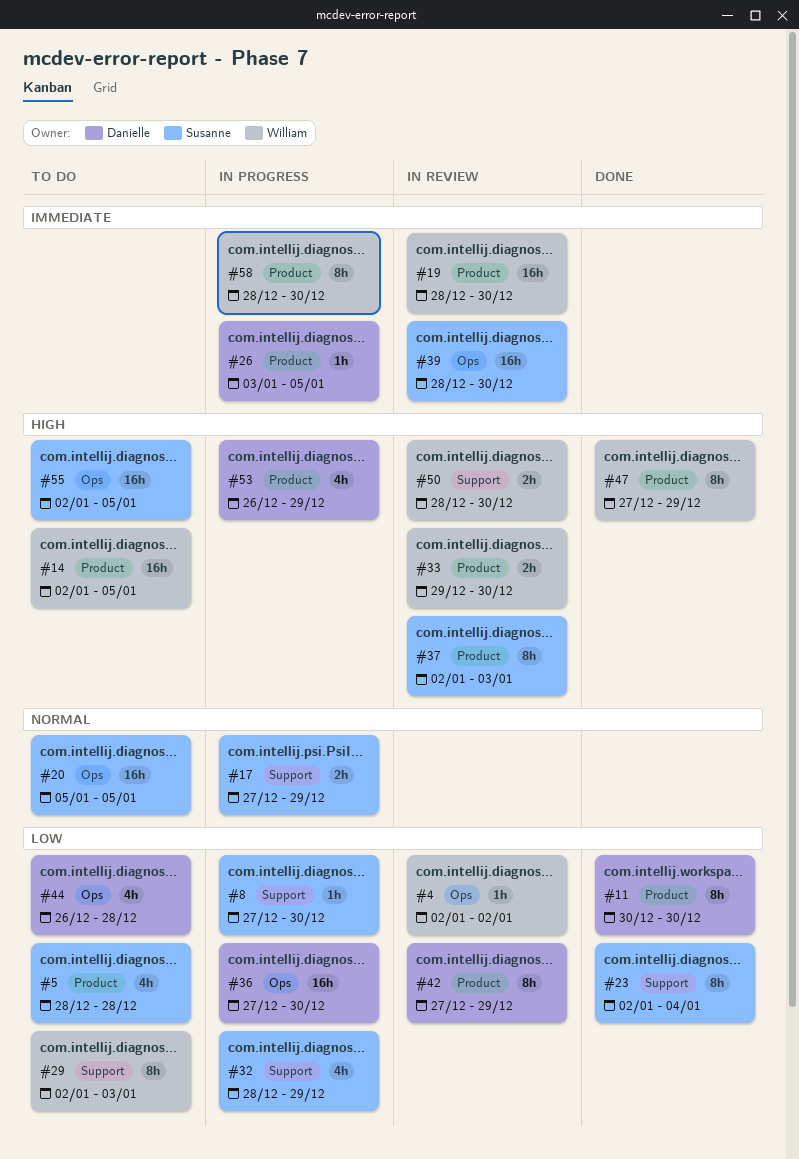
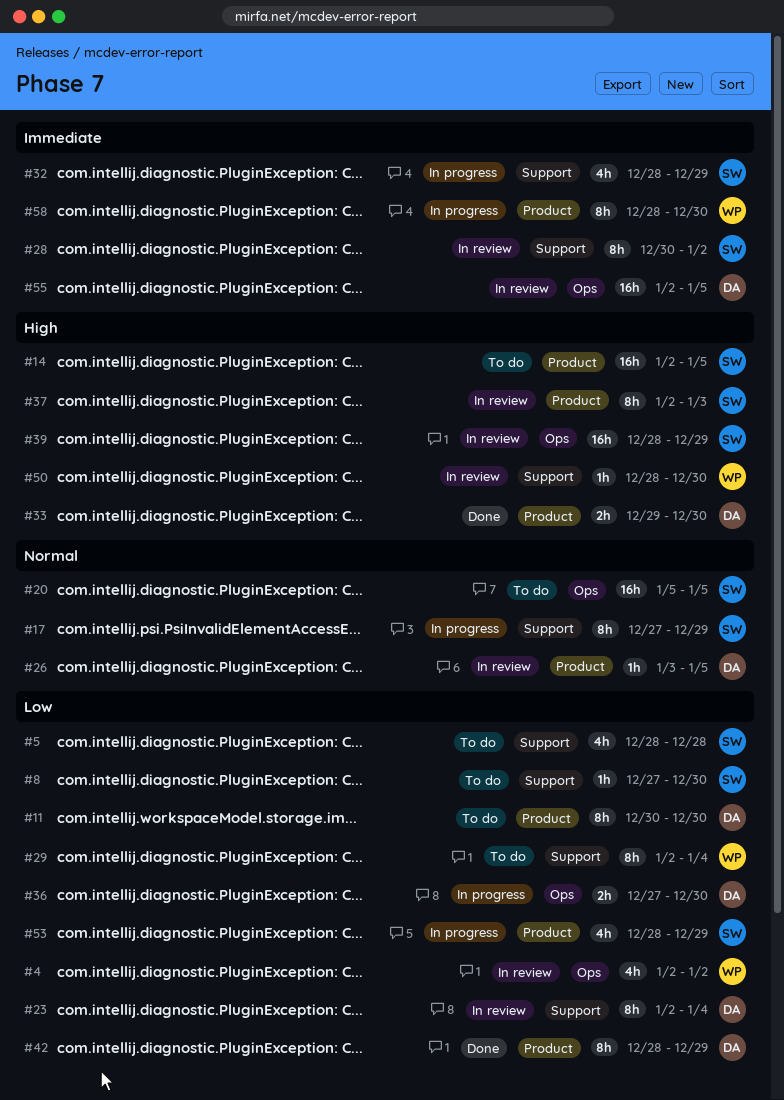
#4, estimate: 1h -> 4h
#5, label: Product -> Support
#8, status: In progress -> To do
#11, status: Done -> To do
#14, owner: William -> Susanne
#17, estimate: 2h -> 8h
#19: present -> none
#23, status: Done -> In review
#23, owner: Susanne -> Danielle
#26, status: In progress -> In review
#26, priority: Immediate -> Normal
#28: none -> present
#29, due: Jan 3 -> Jan 4
#32, priority: Low -> Immediate
#33, status: In review -> Done
#33, owner: William -> Danielle
#36, estimate: 16h -> 2h
#39, priority: Immediate -> High
#39, due: Dec 30 -> Dec 29
#42, status: In review -> Done
#42, start: Dec 27 -> Dec 28
#44: present -> none
#47: present -> none
#50, estimate: 2h -> 1h
#53, owner: Danielle -> Susanne
#53, priority: High -> Low
#53, start: Dec 26 -> Dec 28
#55, status: To do -> In review
#55, owner: Susanne -> Danielle
#55, priority: High -> Immediate

